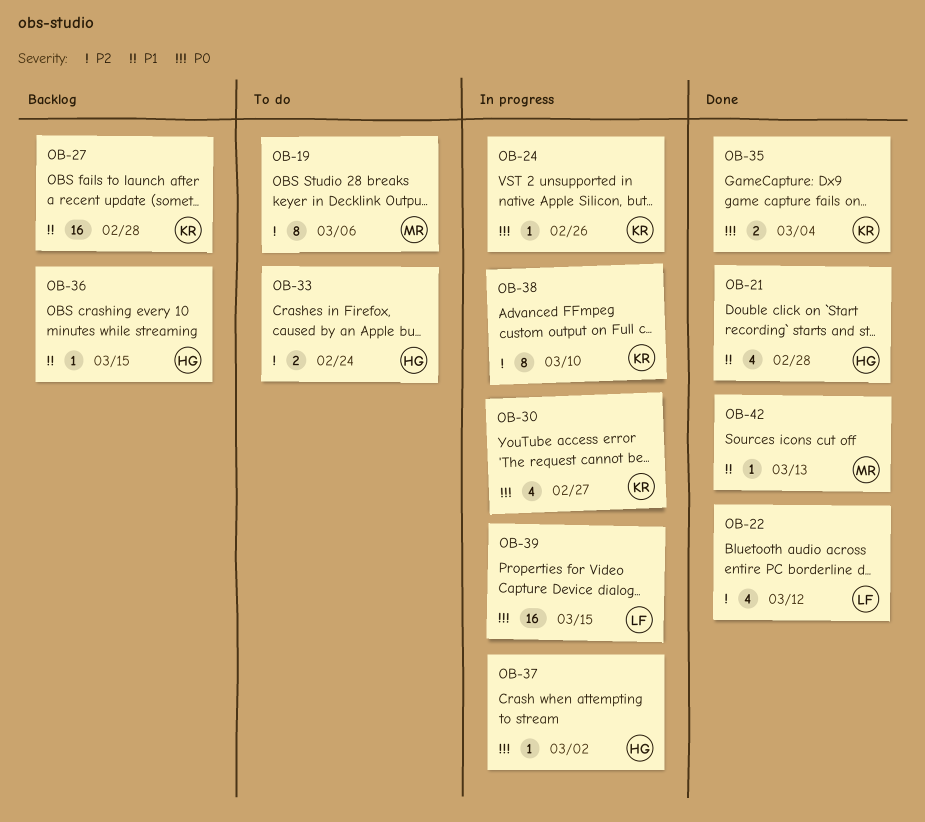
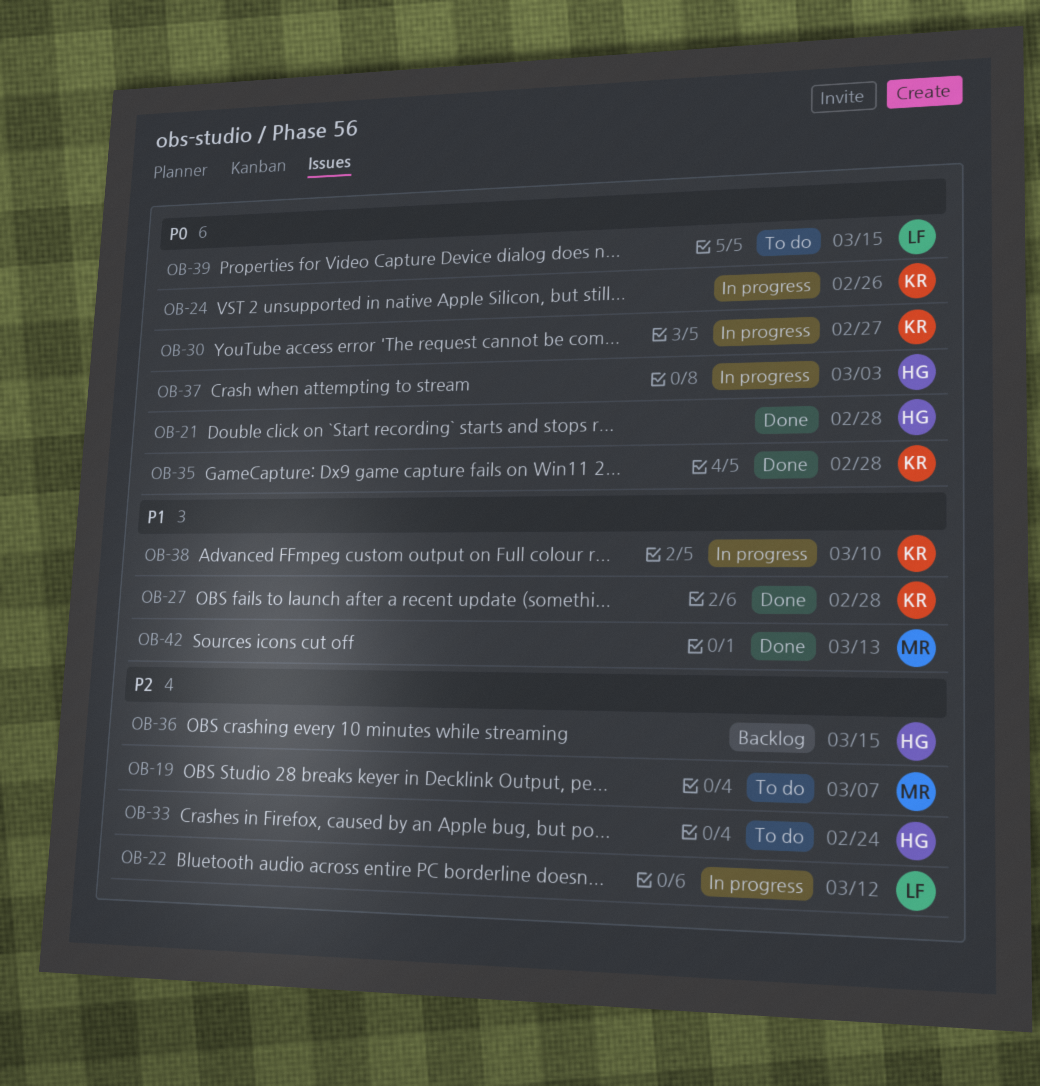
OB-19, due: Mar 6 -> Mar 7
OB-21, priority: P1 -> P0
OB-22, status: Done -> In progress
OB-27, status: Backlog -> Done
OB-35, due: Mar 4 -> Feb 28
OB-36, priority: P1 -> P2
OB-37, due: Mar 2 -> Mar 3
OB-38, priority: P2 -> P1
OB-39, status: In progress -> To do

